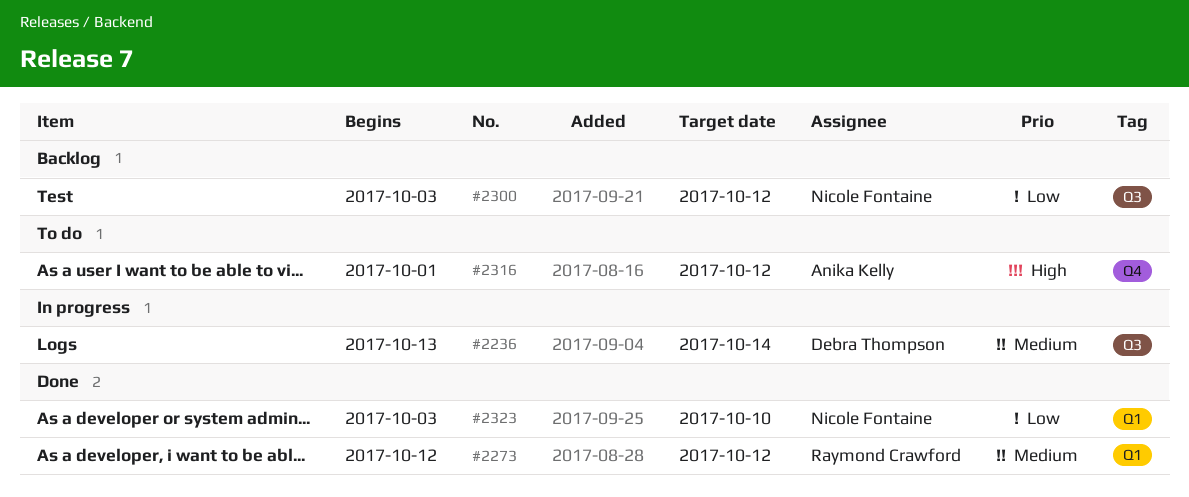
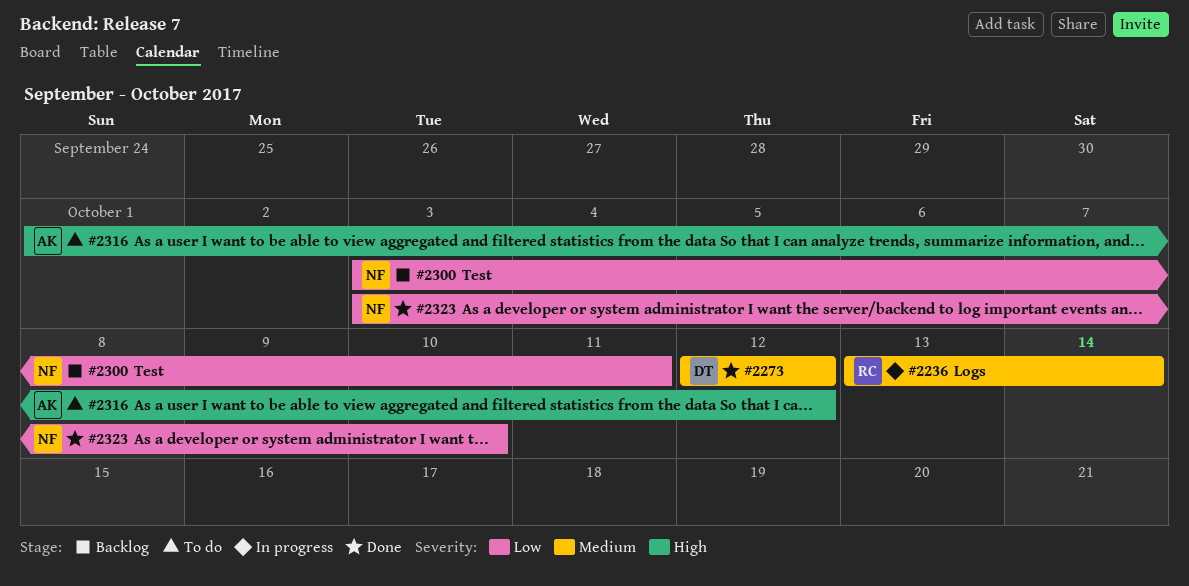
#2236, owner: Debra Thompson -> Raymond Crawford
#2273, owner: Raymond Crawford -> Debra Thompson
#2300, due: Oct 12 -> Oct 11

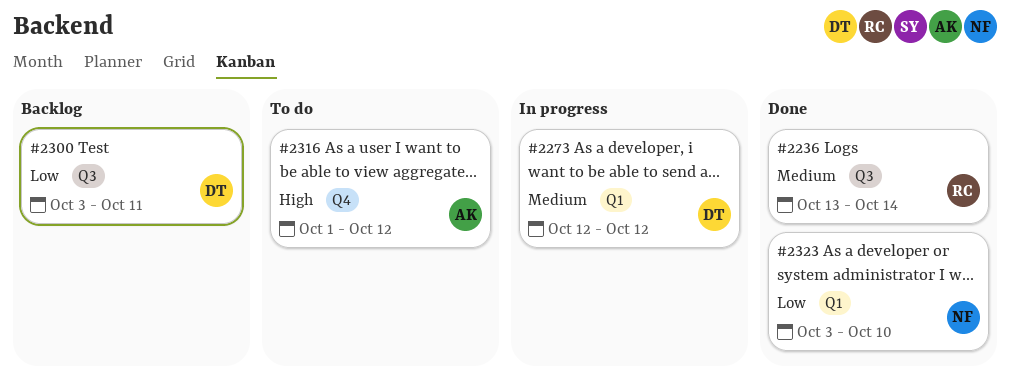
#2236, status: In progress -> Done
#2273, status: Done -> In progress
#2300, owner: NF -> DT

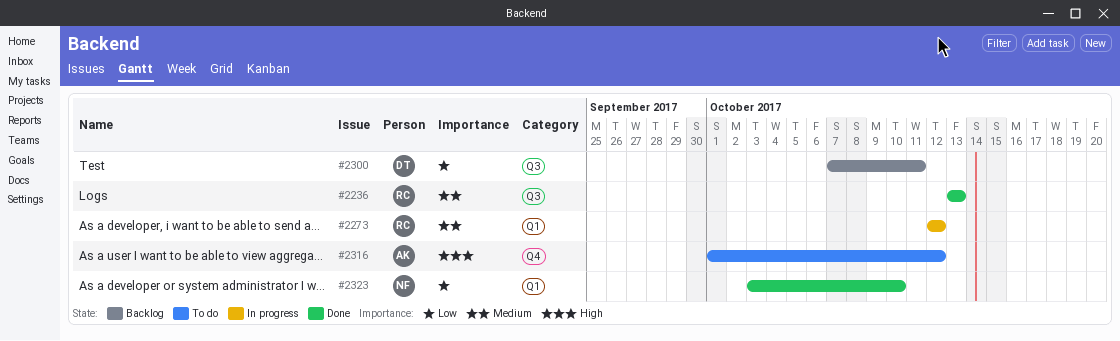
#2236, due: Oct 14 -> Oct 13
#2273, owner: DT -> RC
#2300, start: Oct 3 -> Oct 7

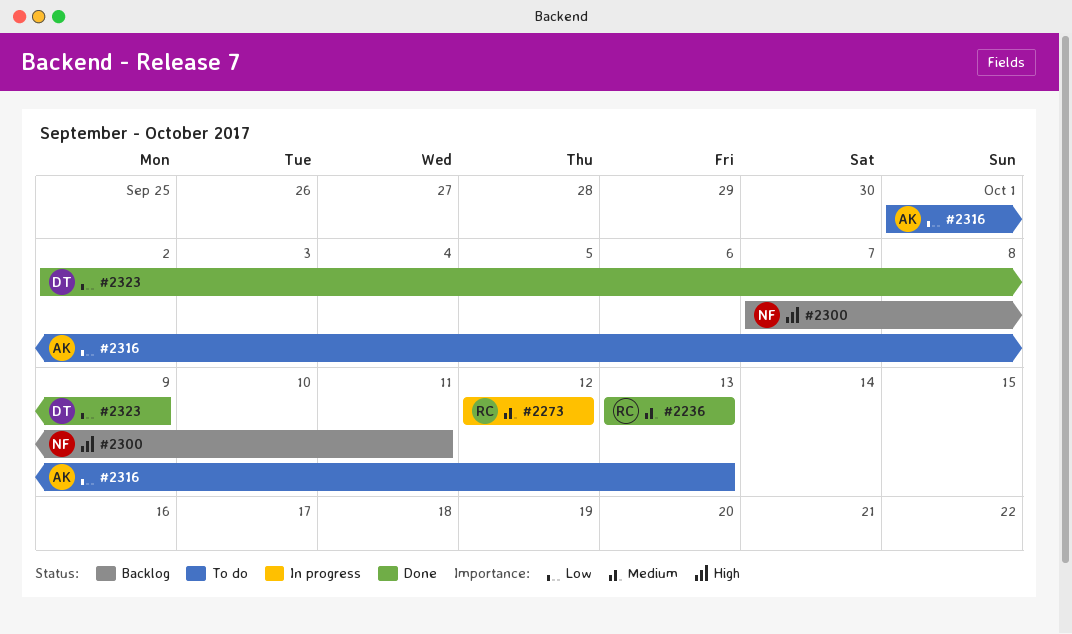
#2300, owner: DT -> NF
#2300, priority: Low -> High
#2316, priority: High -> Low
#2316, due: Oct 12 -> Oct 13
#2323, owner: NF -> DT
#2323, start: Oct 3 -> Oct 2
#2323, due: Oct 10 -> Oct 9

